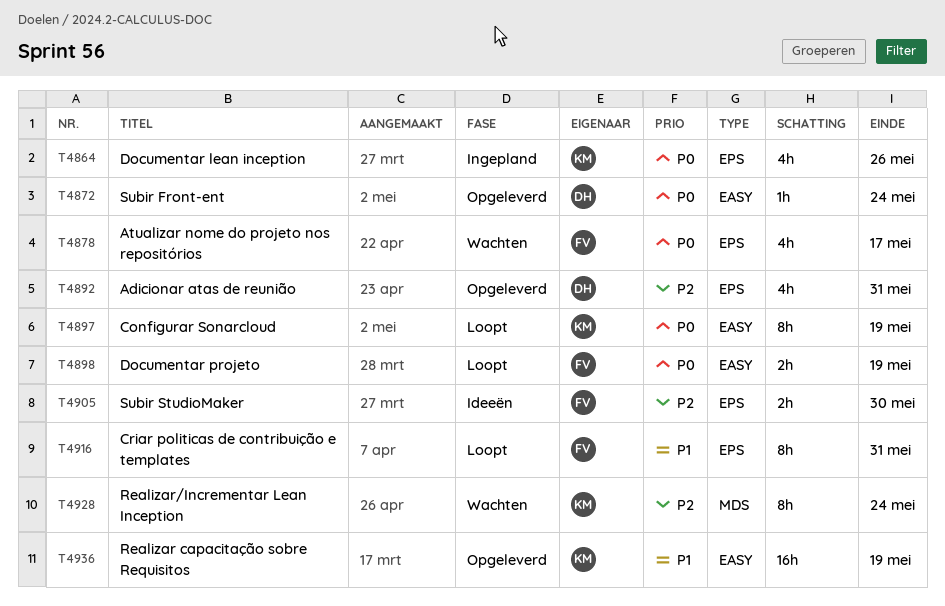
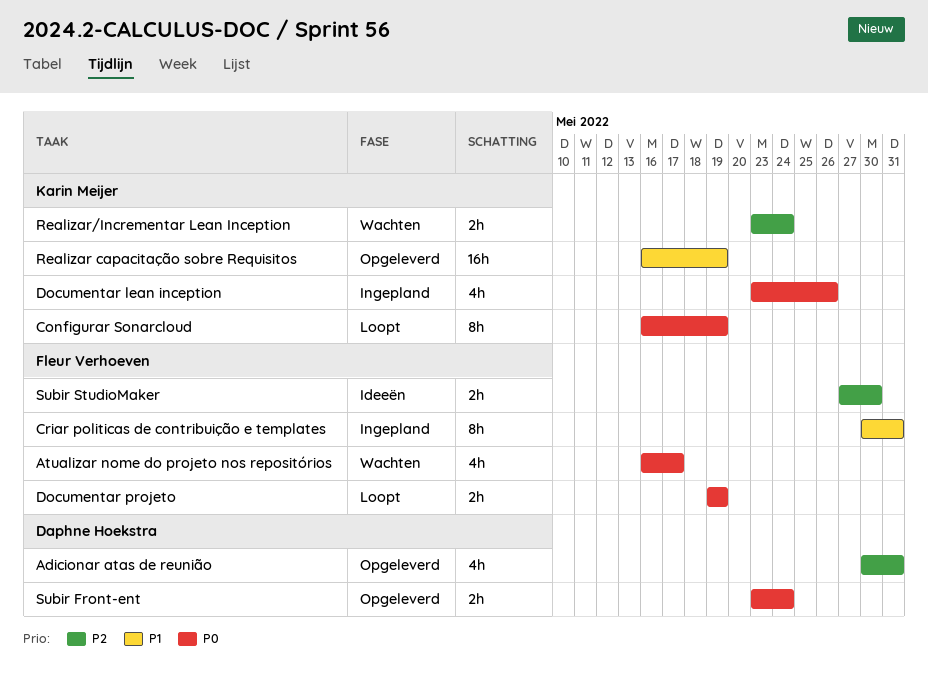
Criar politicas de contribuição e templates, status: Loopt -> Ingepland
Realizar/Incrementar Lean Inception, estimate: 8h -> 2h
Subir Front-ent, estimate: 1h -> 2h

